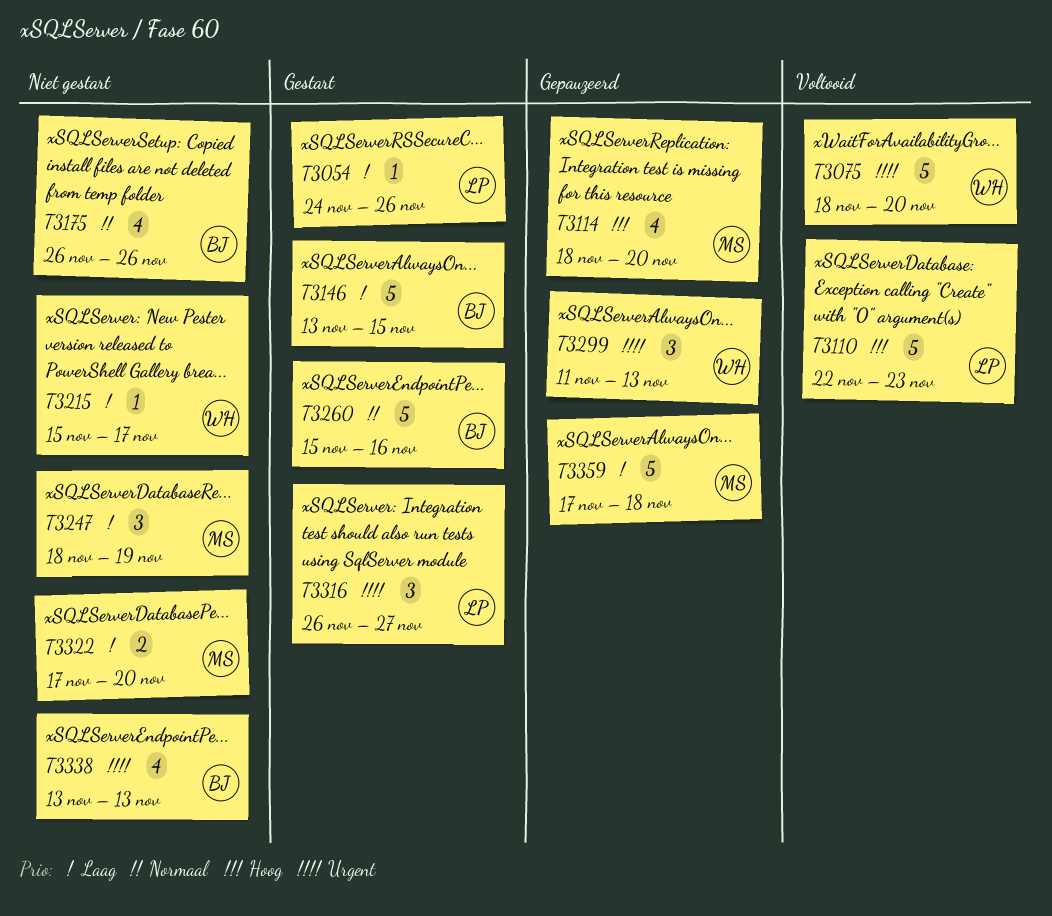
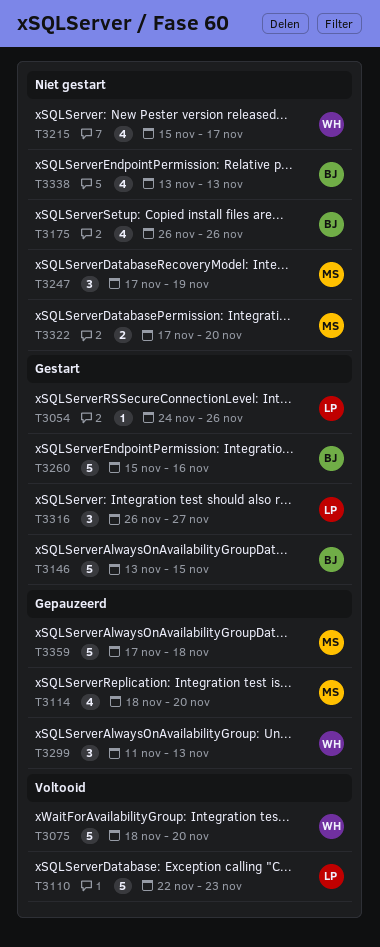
T3215, estimate: 1 -> 4
T3247, start: Nov 18 -> Nov 17

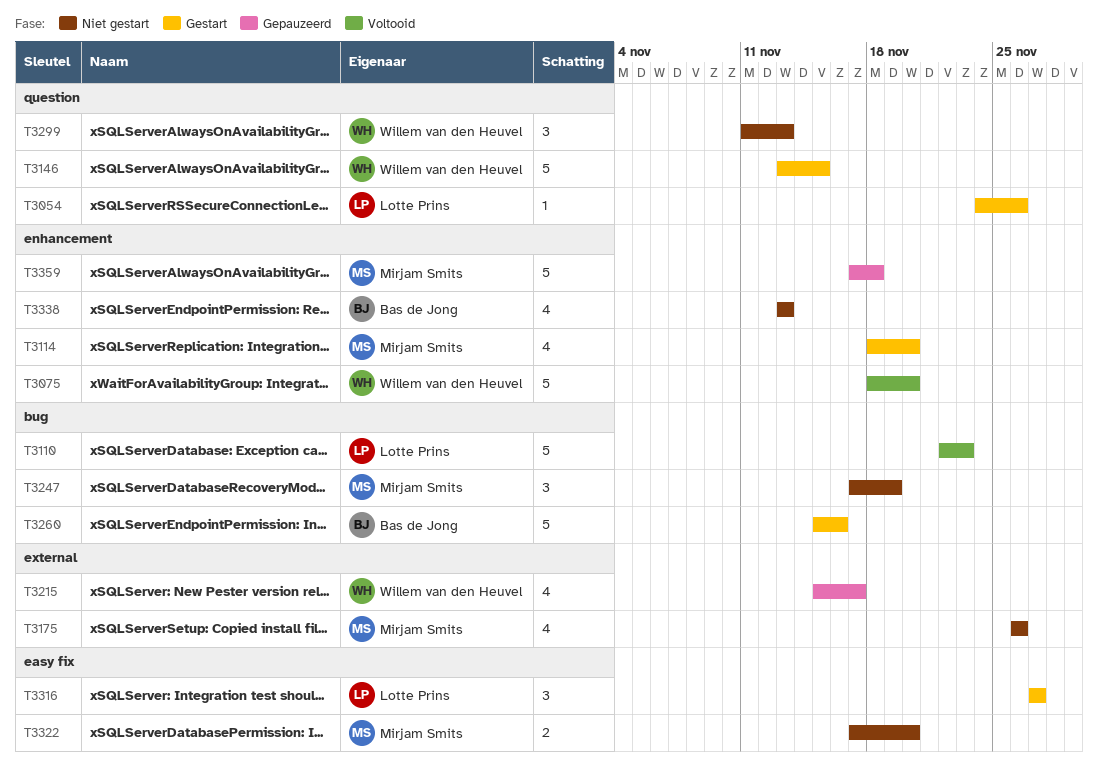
T3114, status: Gepauzeerd -> Gestart
T3146, owner: Bas de Jong -> Willem van den Heuvel
T3175, owner: Bas de Jong -> Mirjam Smits
T3215, status: Niet gestart -> Gepauzeerd
T3299, status: Gepauzeerd -> Niet gestart
T3316, start: Nov 26 -> Nov 27

